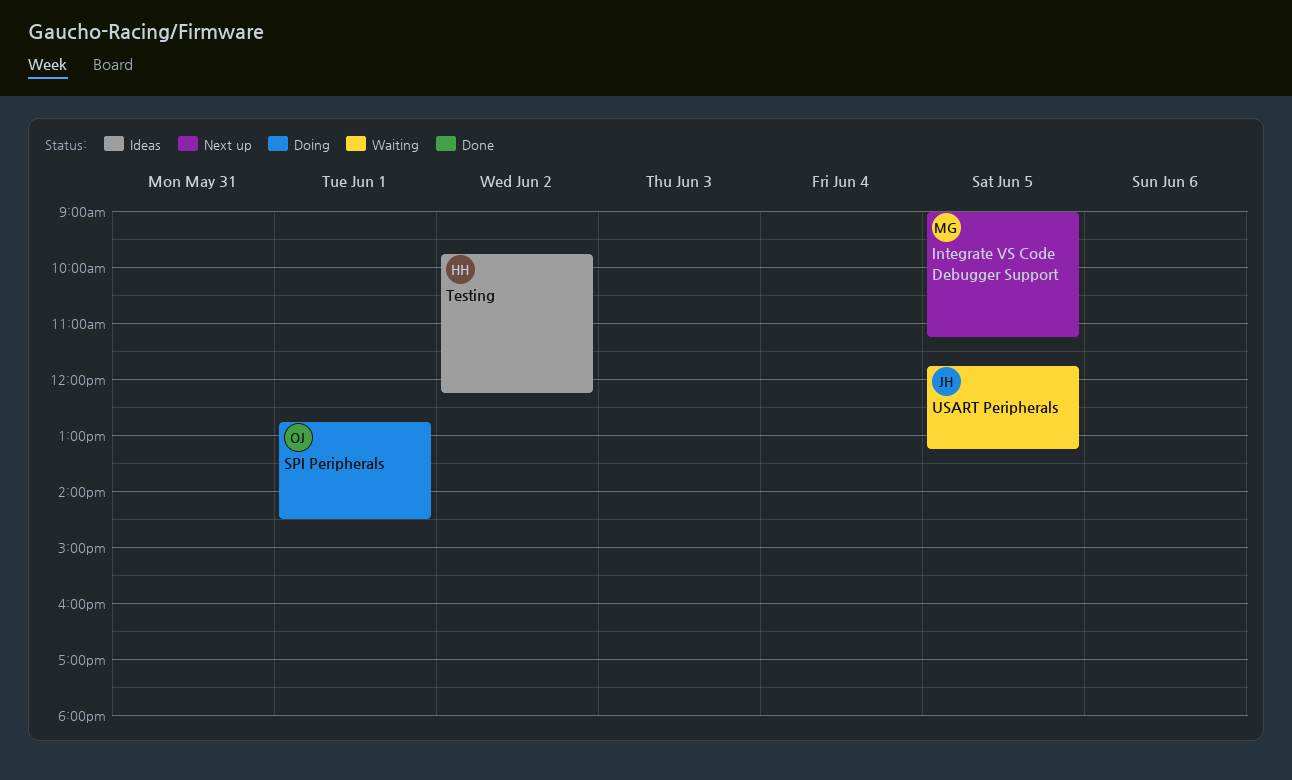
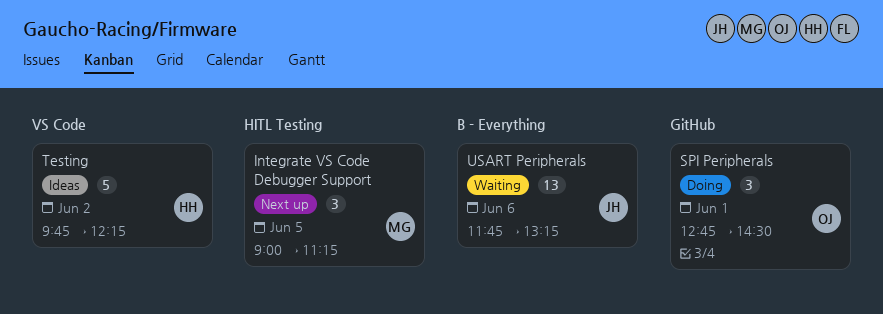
USART Peripherals, day: Jun 5 -> Jun 6

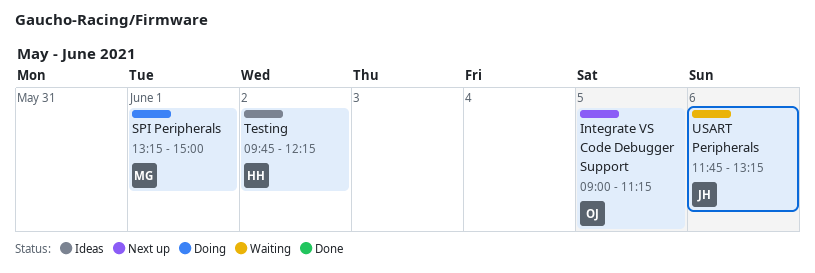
Integrate VS Code Debugger Support, owner: MG -> OJ
SPI Peripherals, owner: OJ -> MG
SPI Peripherals, begins: 12:45 -> 13:15
SPI Peripherals, ends: 14:30 -> 15:00

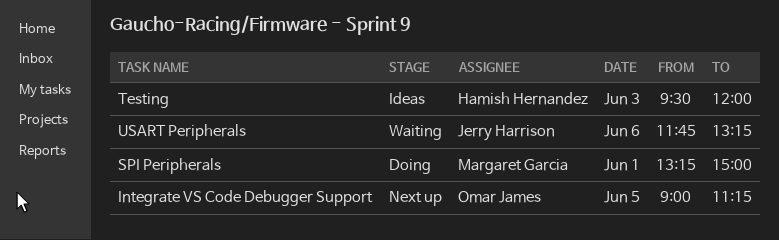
Testing, day: Jun 2 -> Jun 3
Testing, begins: 09:45 -> 09:30
Testing, ends: 12:15 -> 12:00

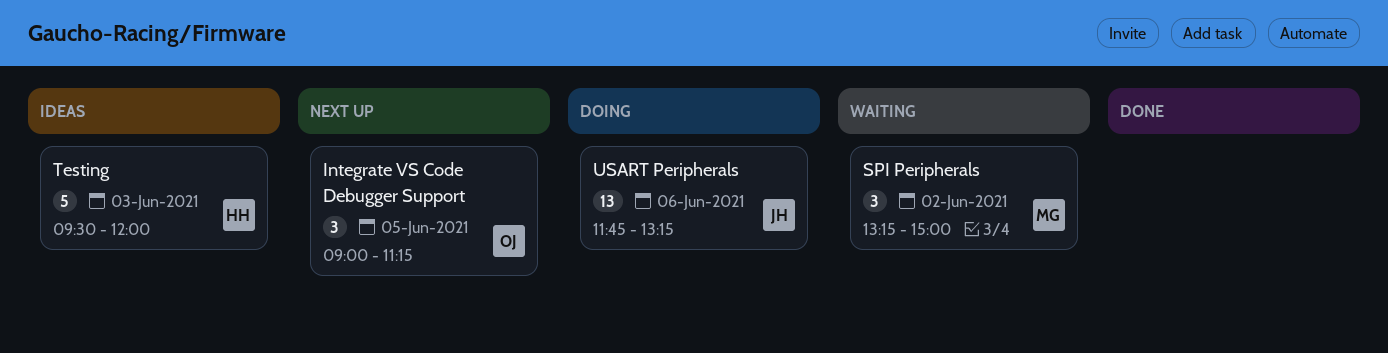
SPI Peripherals, status: Doing -> Waiting
SPI Peripherals, day: Jun 1 -> Jun 2
USART Peripherals, status: Waiting -> Doing

